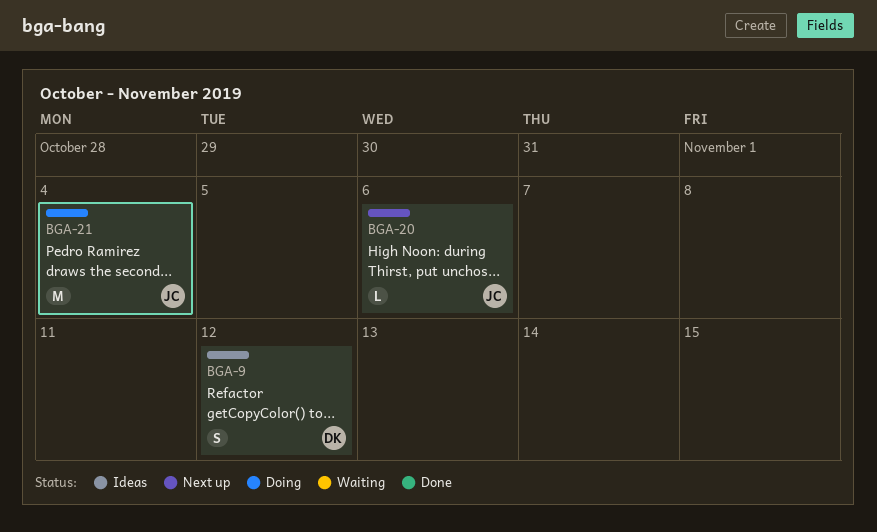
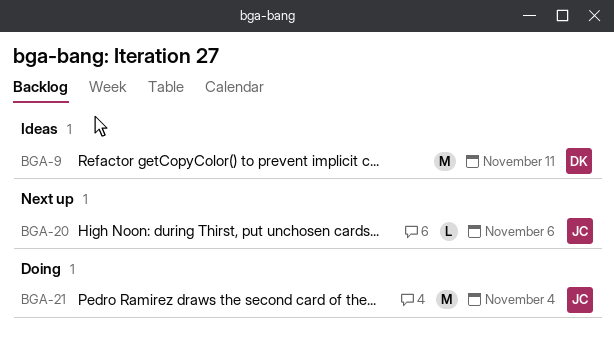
BGA-9, estimate: S -> M
BGA-9, due: Nov 12 -> Nov 11

